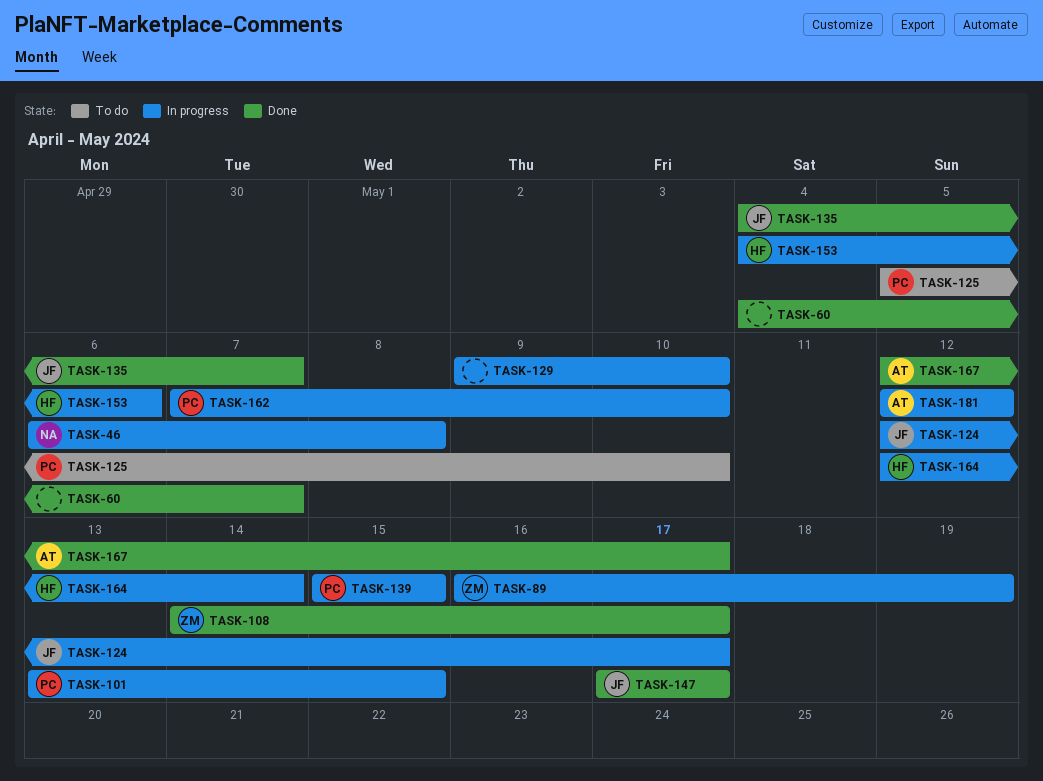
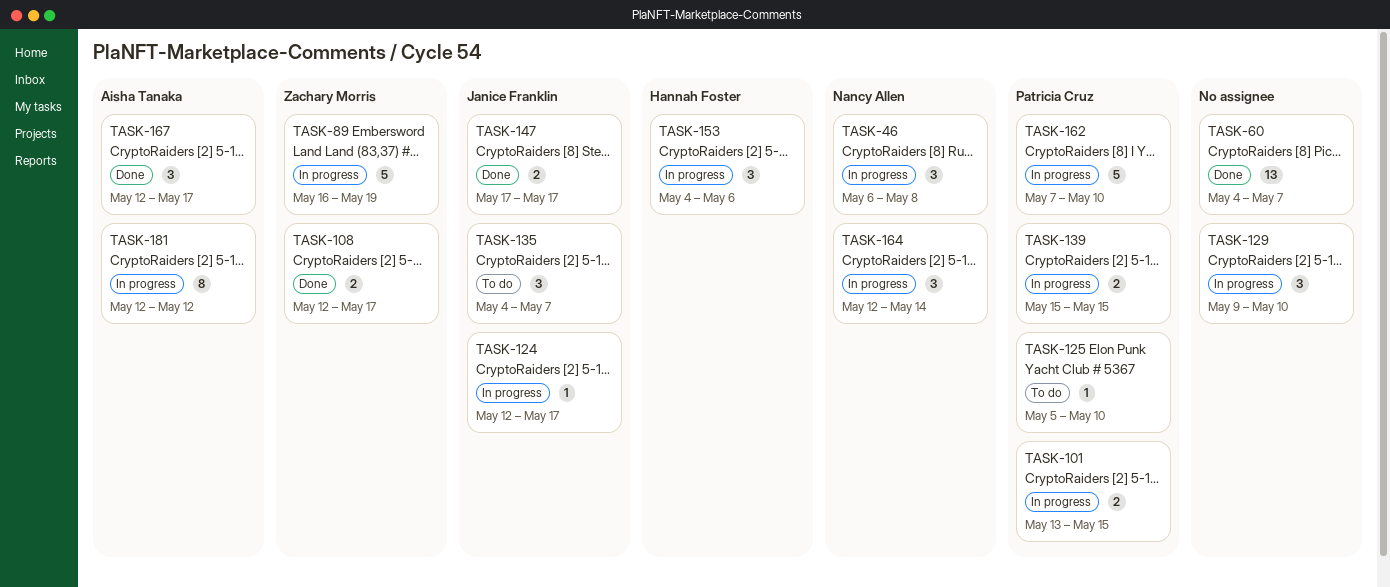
TASK-108, start: May 14 -> May 12
TASK-135, status: Done -> To do
TASK-164, owner: Hannah Foster -> Nancy Allen

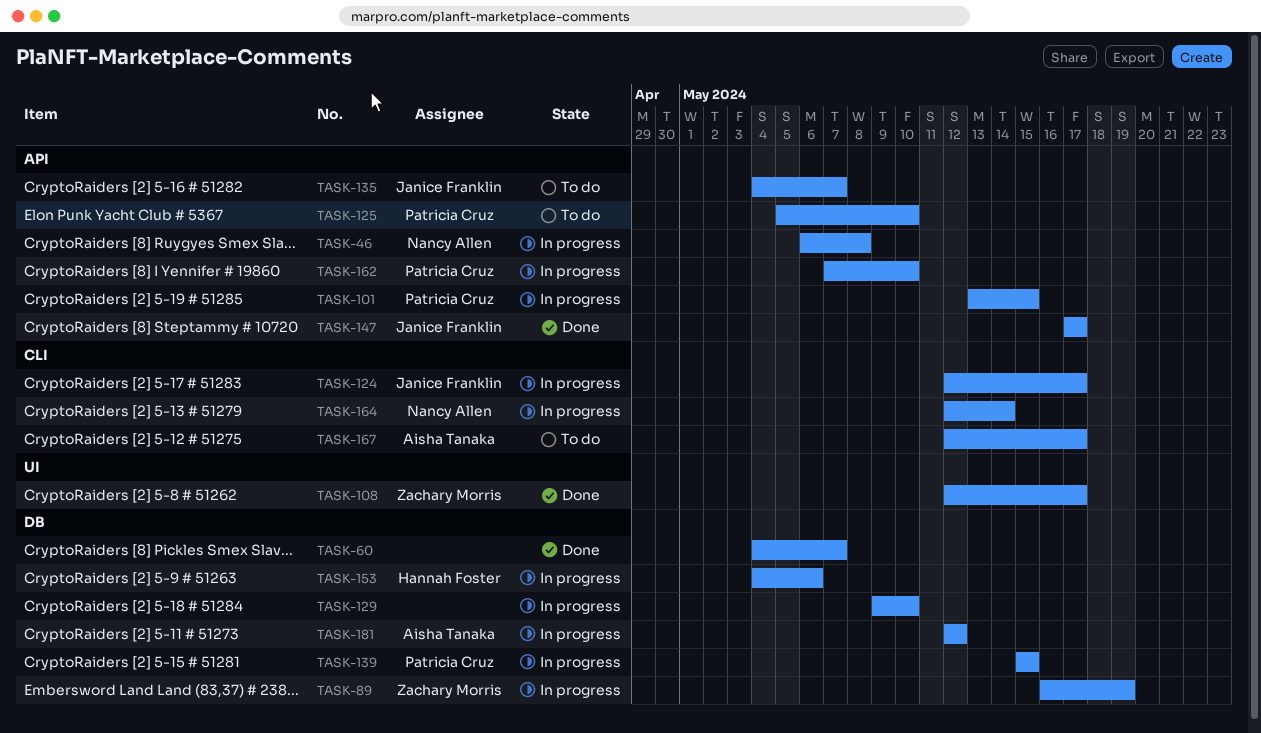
TASK-167, status: Done -> To do

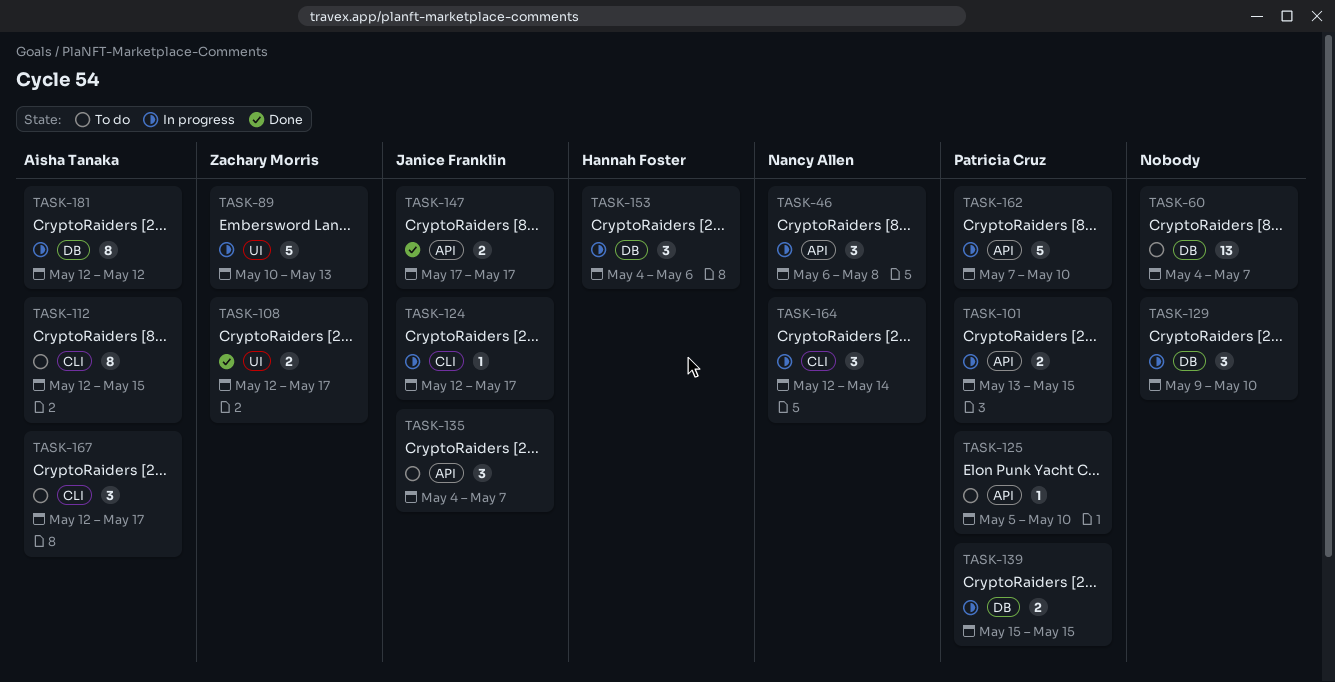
TASK-60, status: Done -> To do
TASK-89, label: DB -> UI
TASK-89, start: May 16 -> May 10
TASK-89, due: May 19 -> May 13
TASK-112: none -> present

